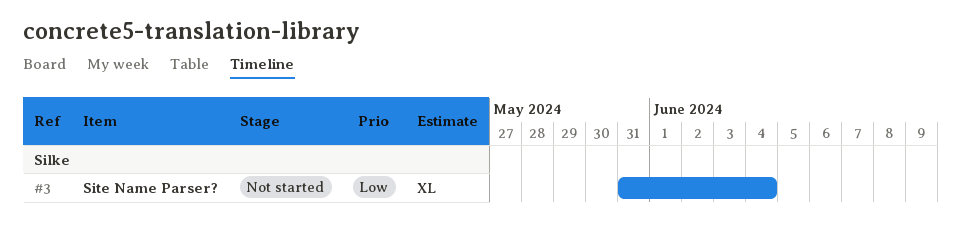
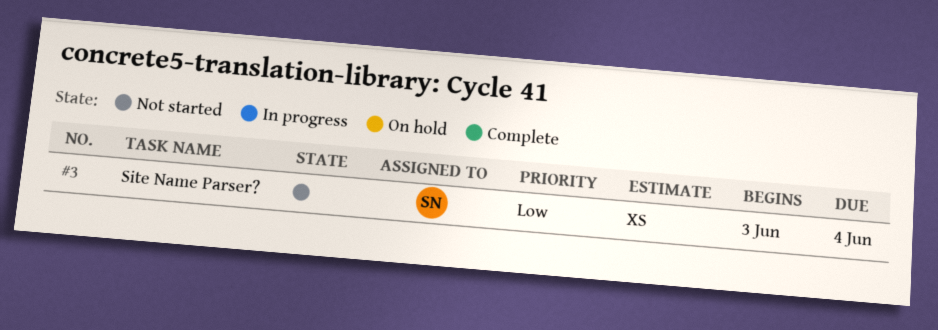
#3, estimate: XL -> XS
#3, start: May 31 -> Jun 3

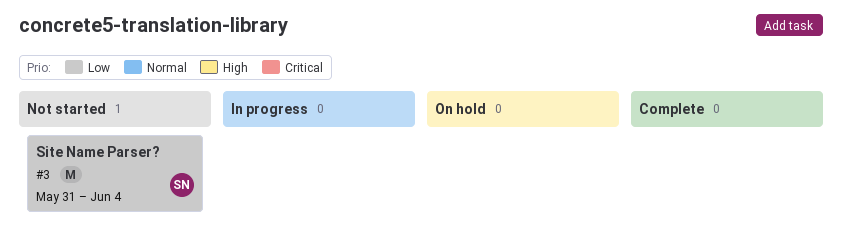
#3, estimate: XS -> M
#3, start: Jun 3 -> May 31

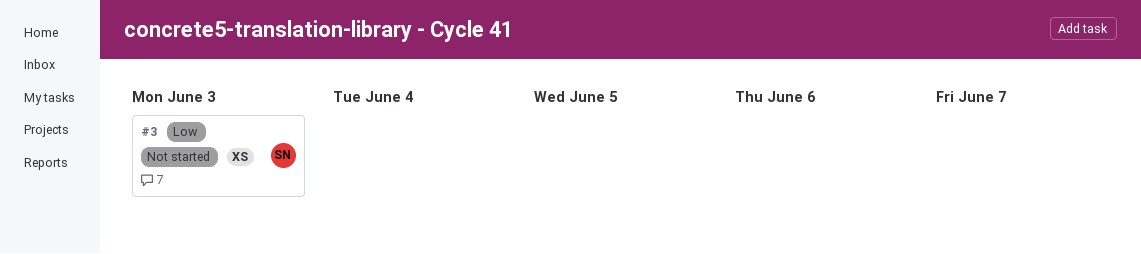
#3, estimate: M -> XS
#3, due: Jun 4 -> Jun 3

